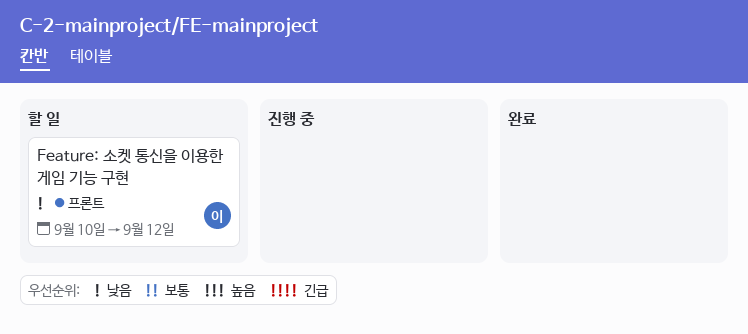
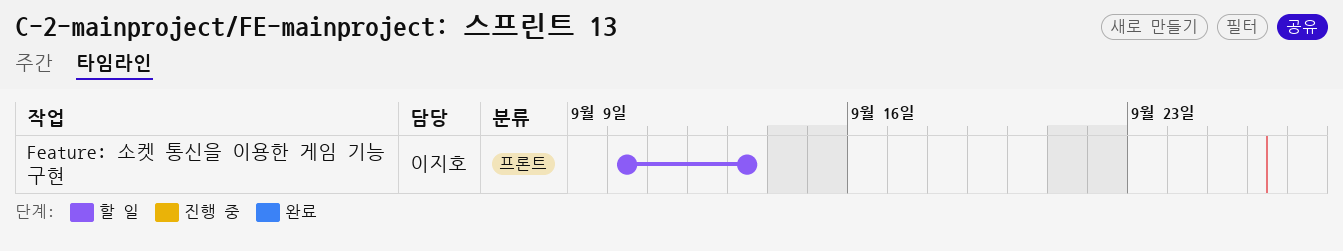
Feature: 소켓 통신을 이용한 게임 기능 구현, due: Sep 12 -> Sep 13

